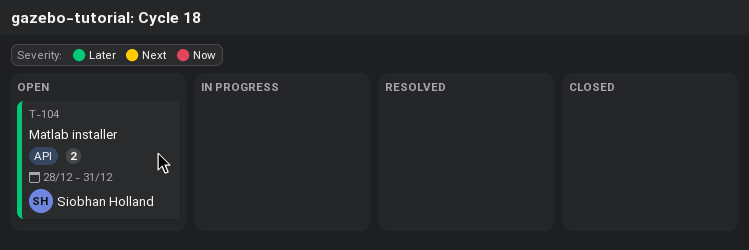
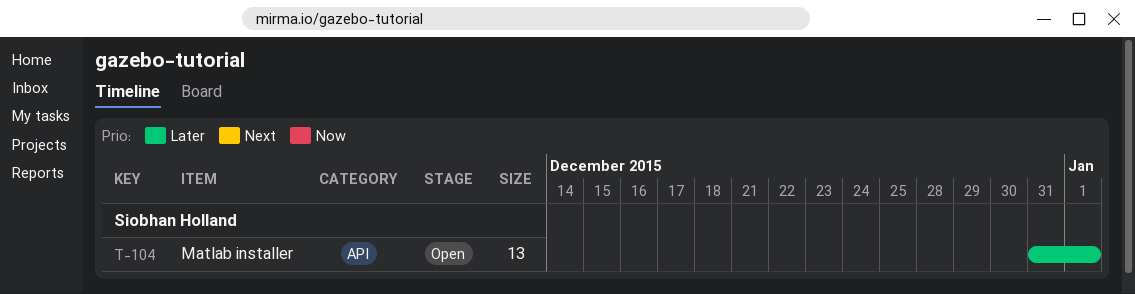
T-104, estimate: 2 -> 13
T-104, start: Dec 28 -> Dec 31
T-104, due: Dec 31 -> Jan 1

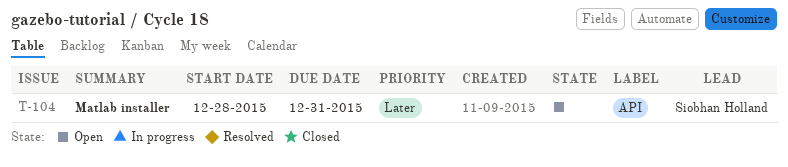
T-104, start: Dec 31 -> Dec 28
T-104, due: Jan 1 -> Dec 31

